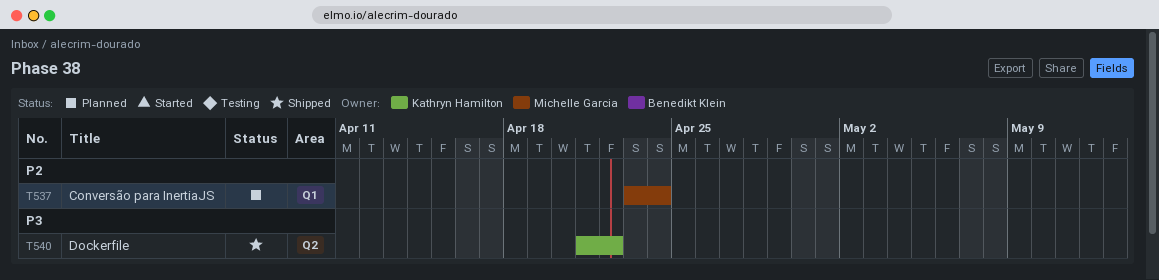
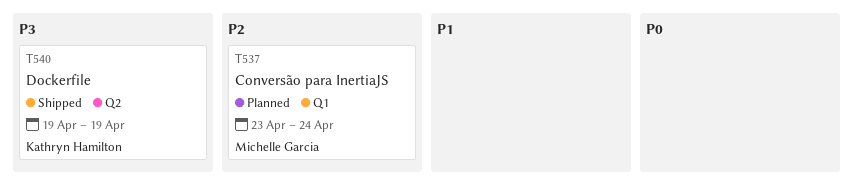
T540, start: Apr 21 -> Apr 19
T540, due: Apr 22 -> Apr 19

